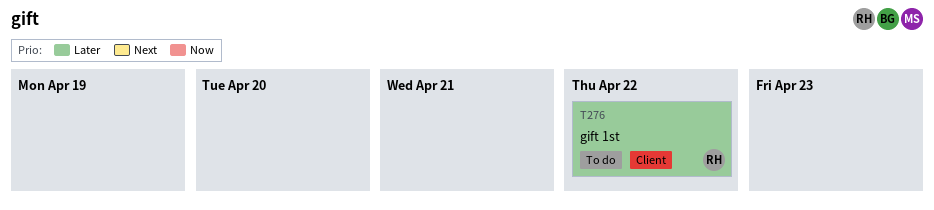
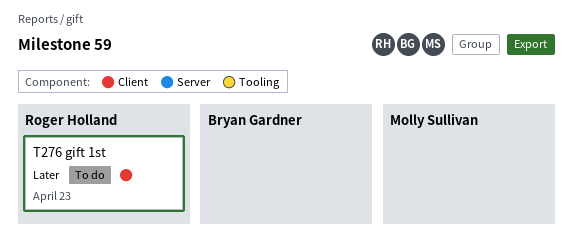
T276, due: Apr 22 -> Apr 23

